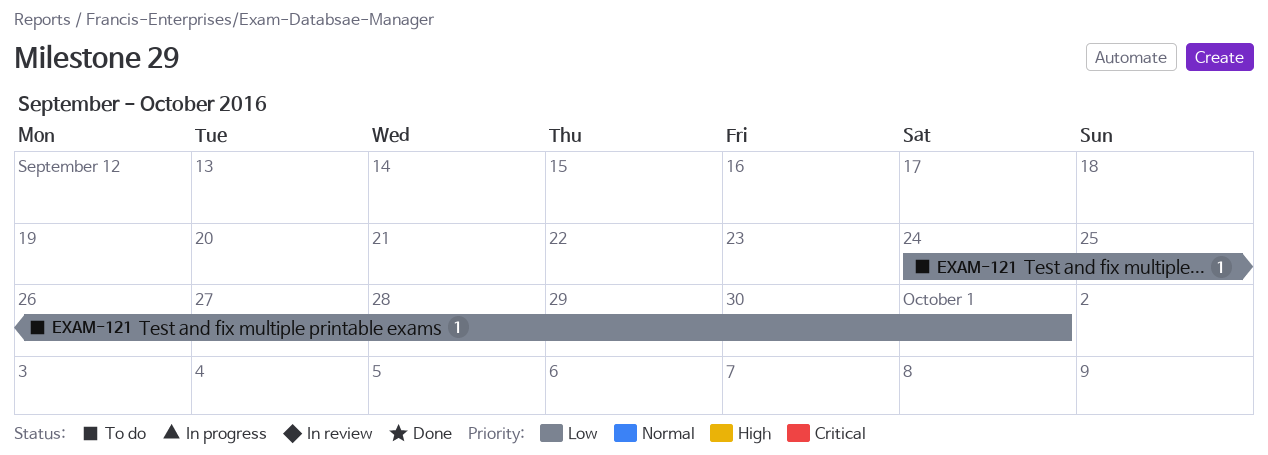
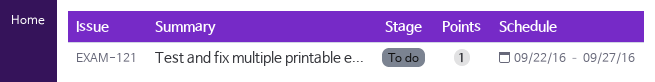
EXAM-121, start: Sep 24 -> Sep 22
EXAM-121, due: Oct 1 -> Sep 27

